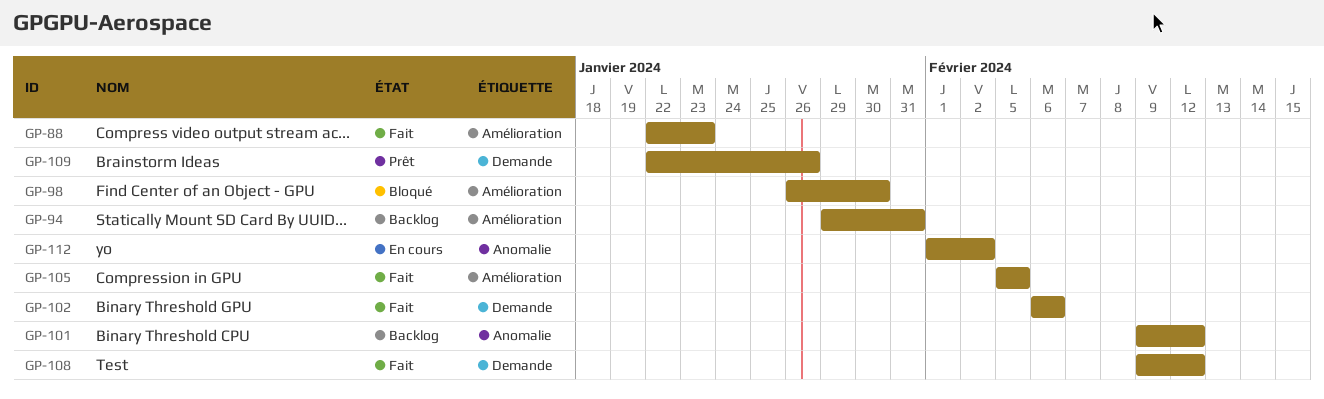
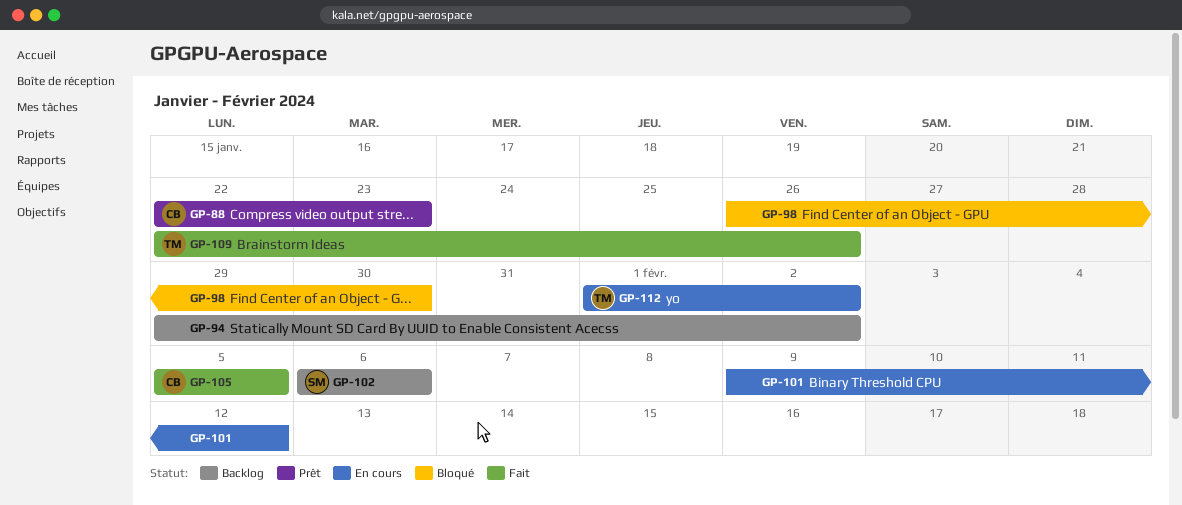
GP-88, status: Fait -> Prêt
GP-94, due: Jan 31 -> Feb 2
GP-101, status: Backlog -> En cours
GP-102, status: Fait -> Backlog
GP-108: present -> none
GP-109, status: Prêt -> Fait

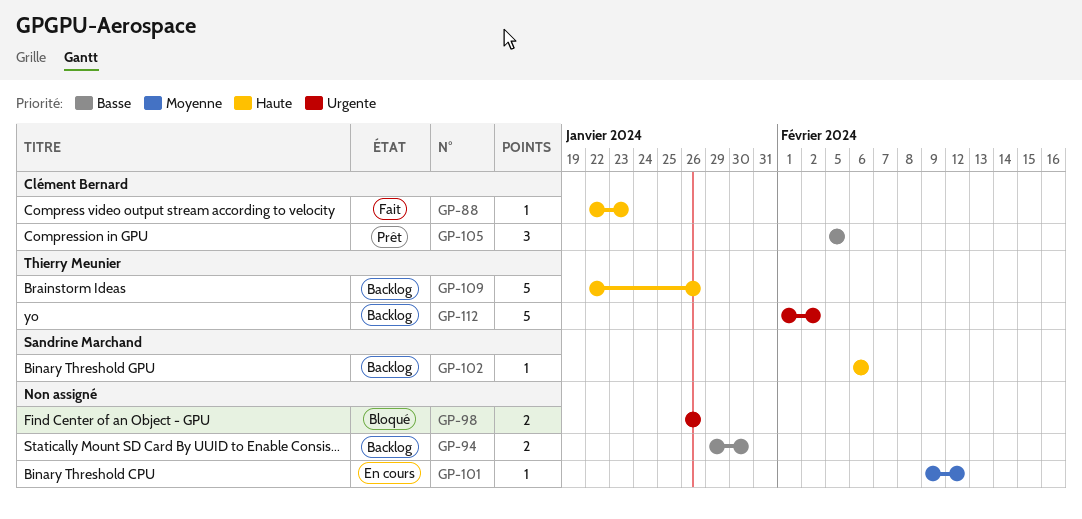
GP-88, status: Prêt -> Fait
GP-94, due: Feb 2 -> Jan 30
GP-98, due: Jan 30 -> Jan 26
GP-105, status: Fait -> Prêt
GP-109, status: Fait -> Backlog
GP-112, status: En cours -> Backlog

